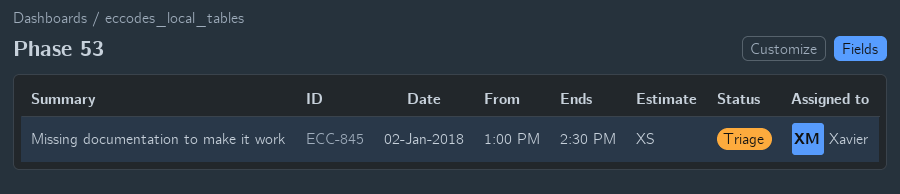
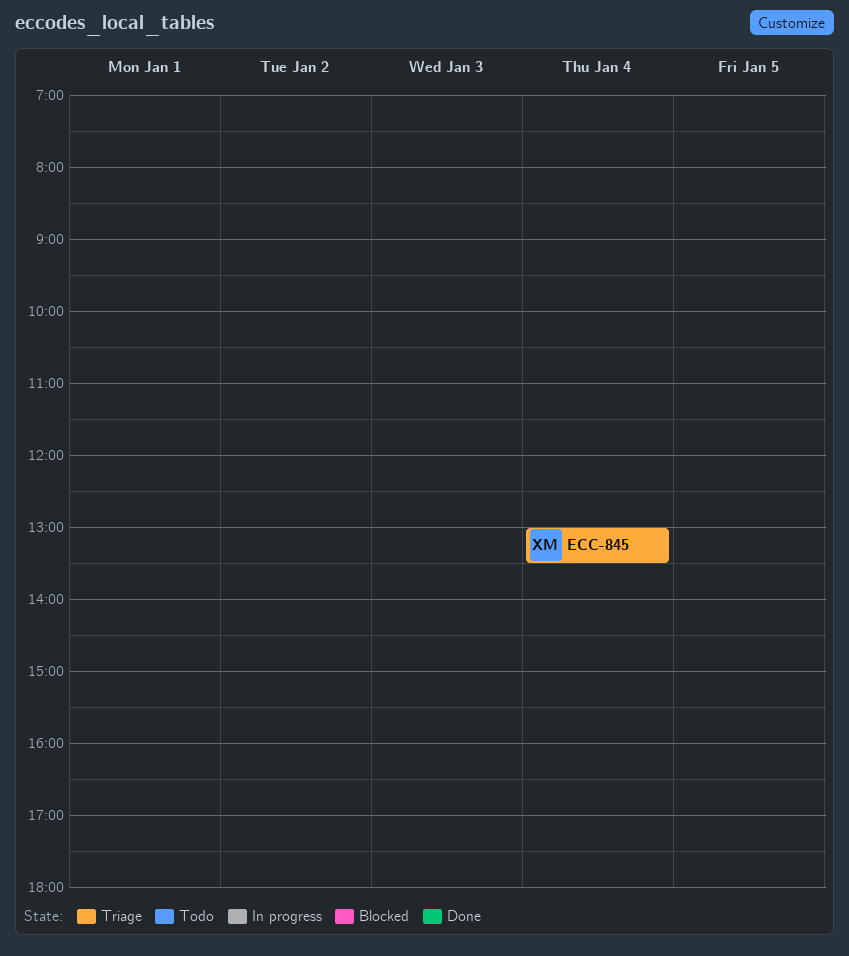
ECC-845, day: Jan 2 -> Jan 4
ECC-845, ends: 14:30 -> 13:30

